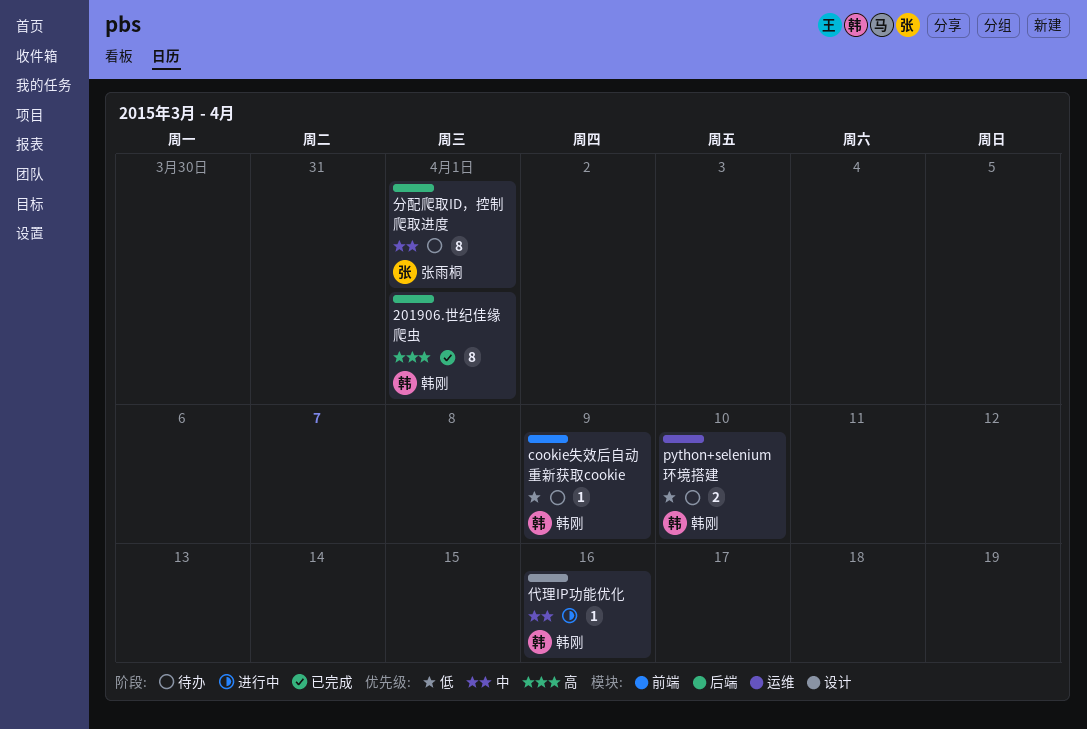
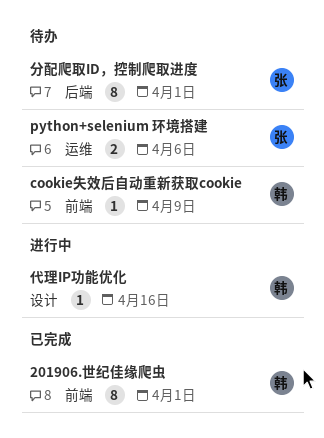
201906.世纪佳缘爬虫, label: 后端 -> 前端
python+selenium 环境搭建, owner: 韩刚 -> 张雨桐
python+selenium 环境搭建, due: Apr 10 -> Apr 6

